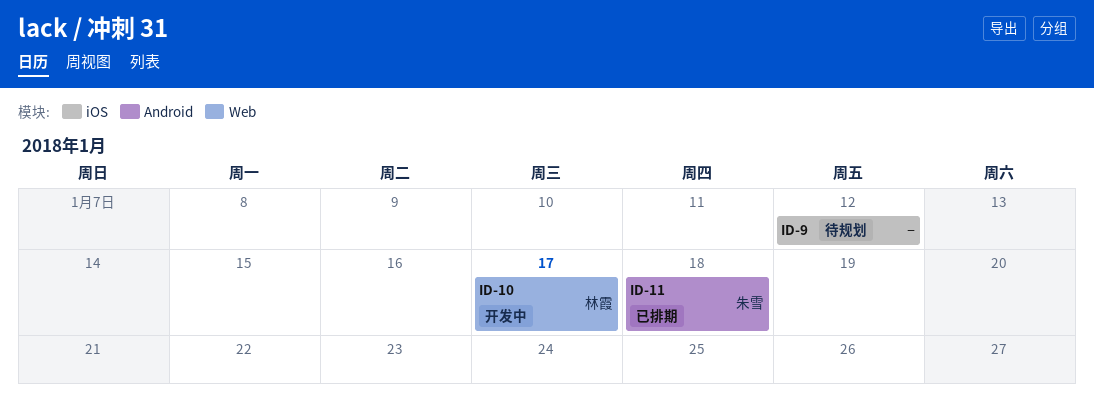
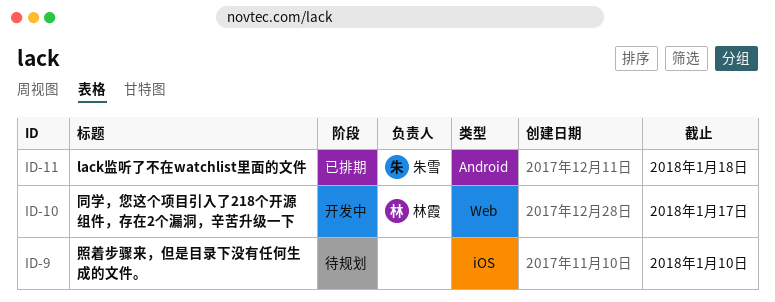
ID-9, due: Jan 12 -> Jan 10

